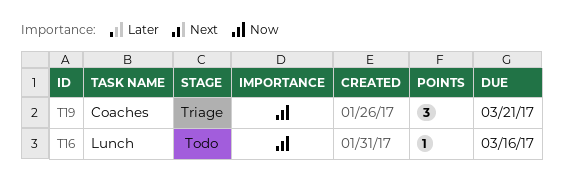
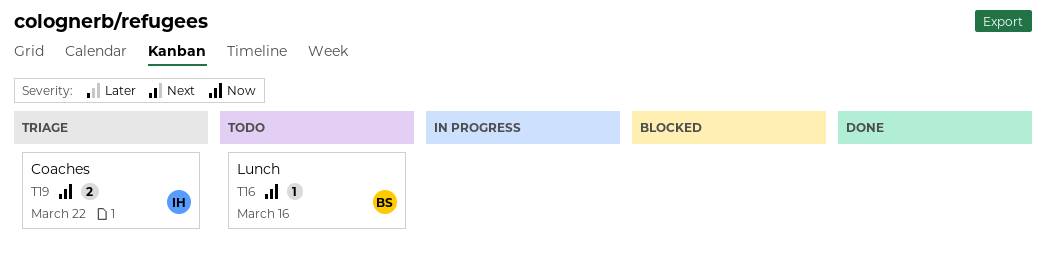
T19, estimate: 3 -> 2
T19, due: Mar 21 -> Mar 22

